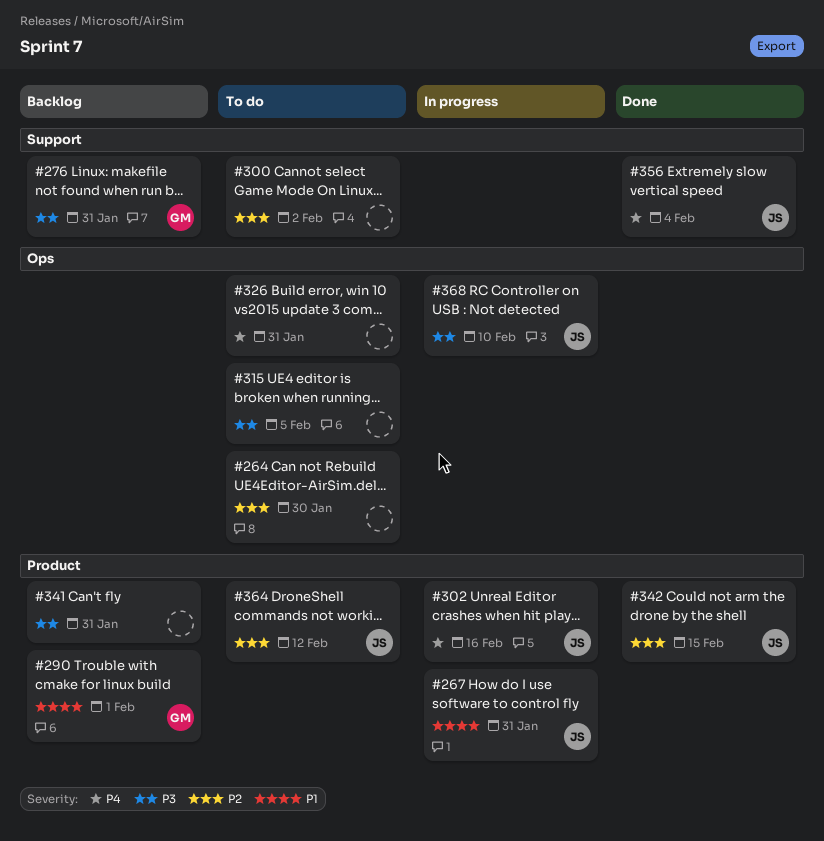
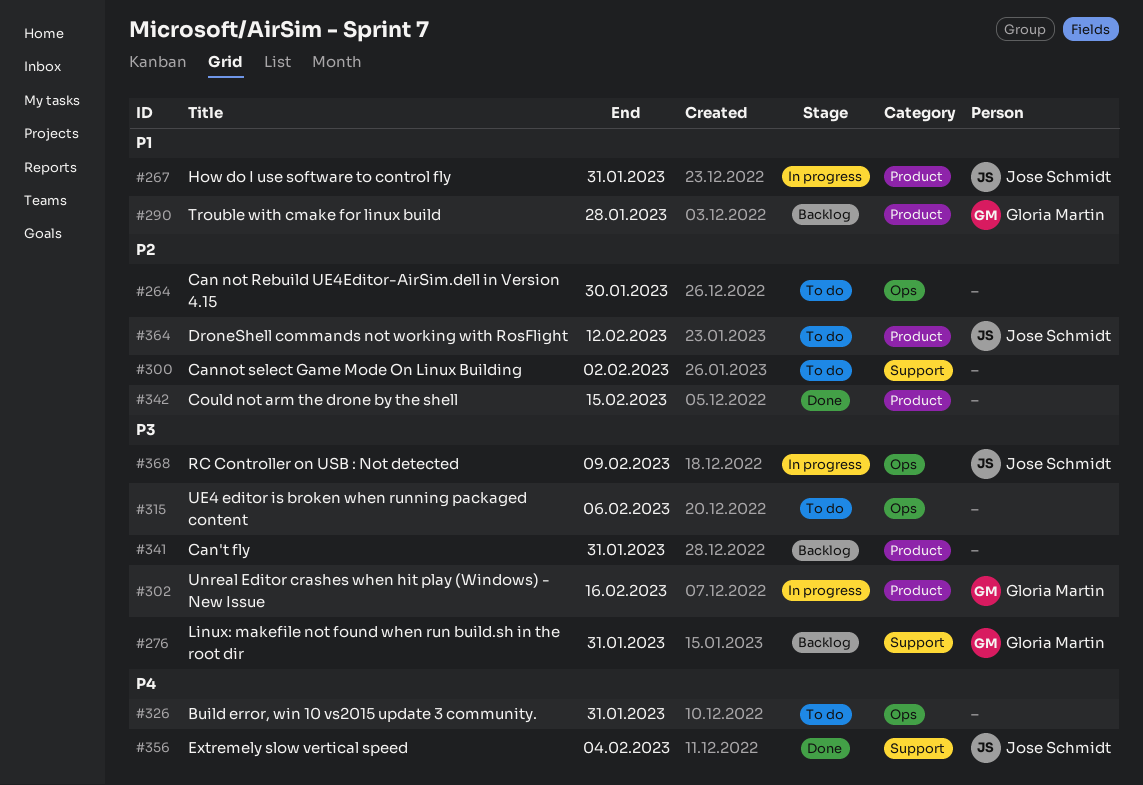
#290, due: Feb 1 -> Jan 28
#302, owner: Jose Schmidt -> Gloria Martin
#302, priority: P4 -> P3
#315, due: Feb 5 -> Feb 6
#342, owner: Jose Schmidt -> none
#368, due: Feb 10 -> Feb 9

